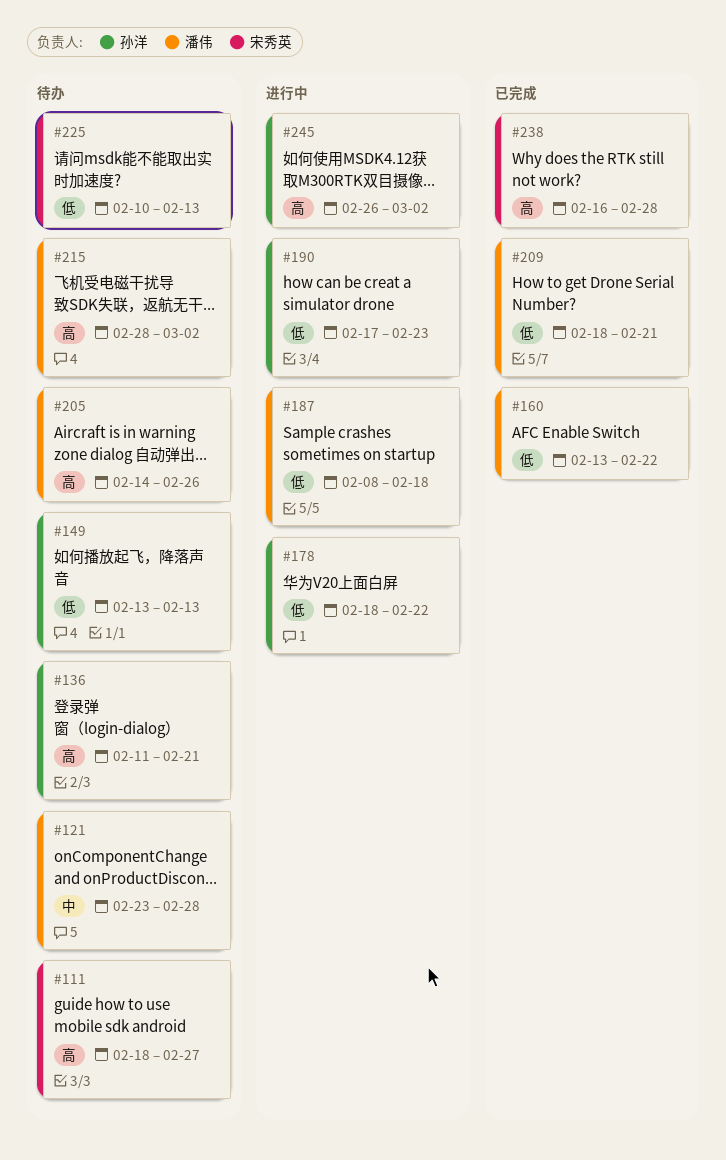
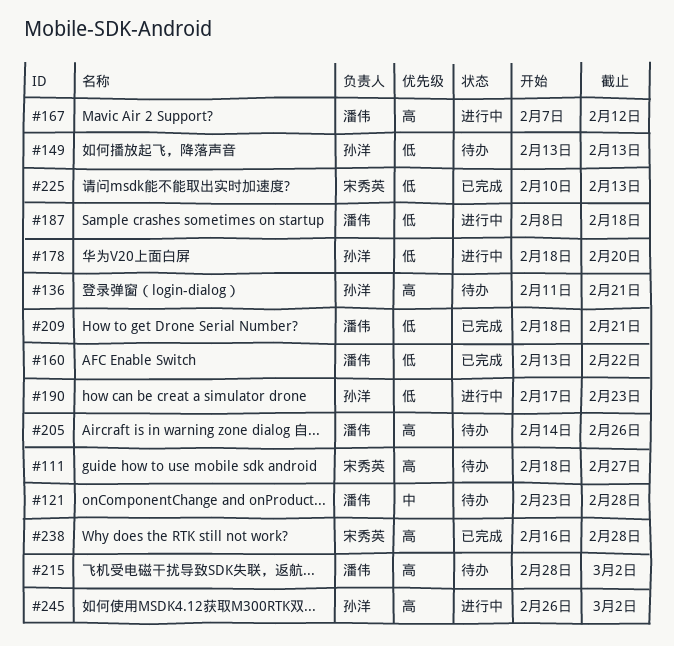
#167: none -> present
#178, due: Feb 22 -> Feb 20
#225, status: 待办 -> 已完成

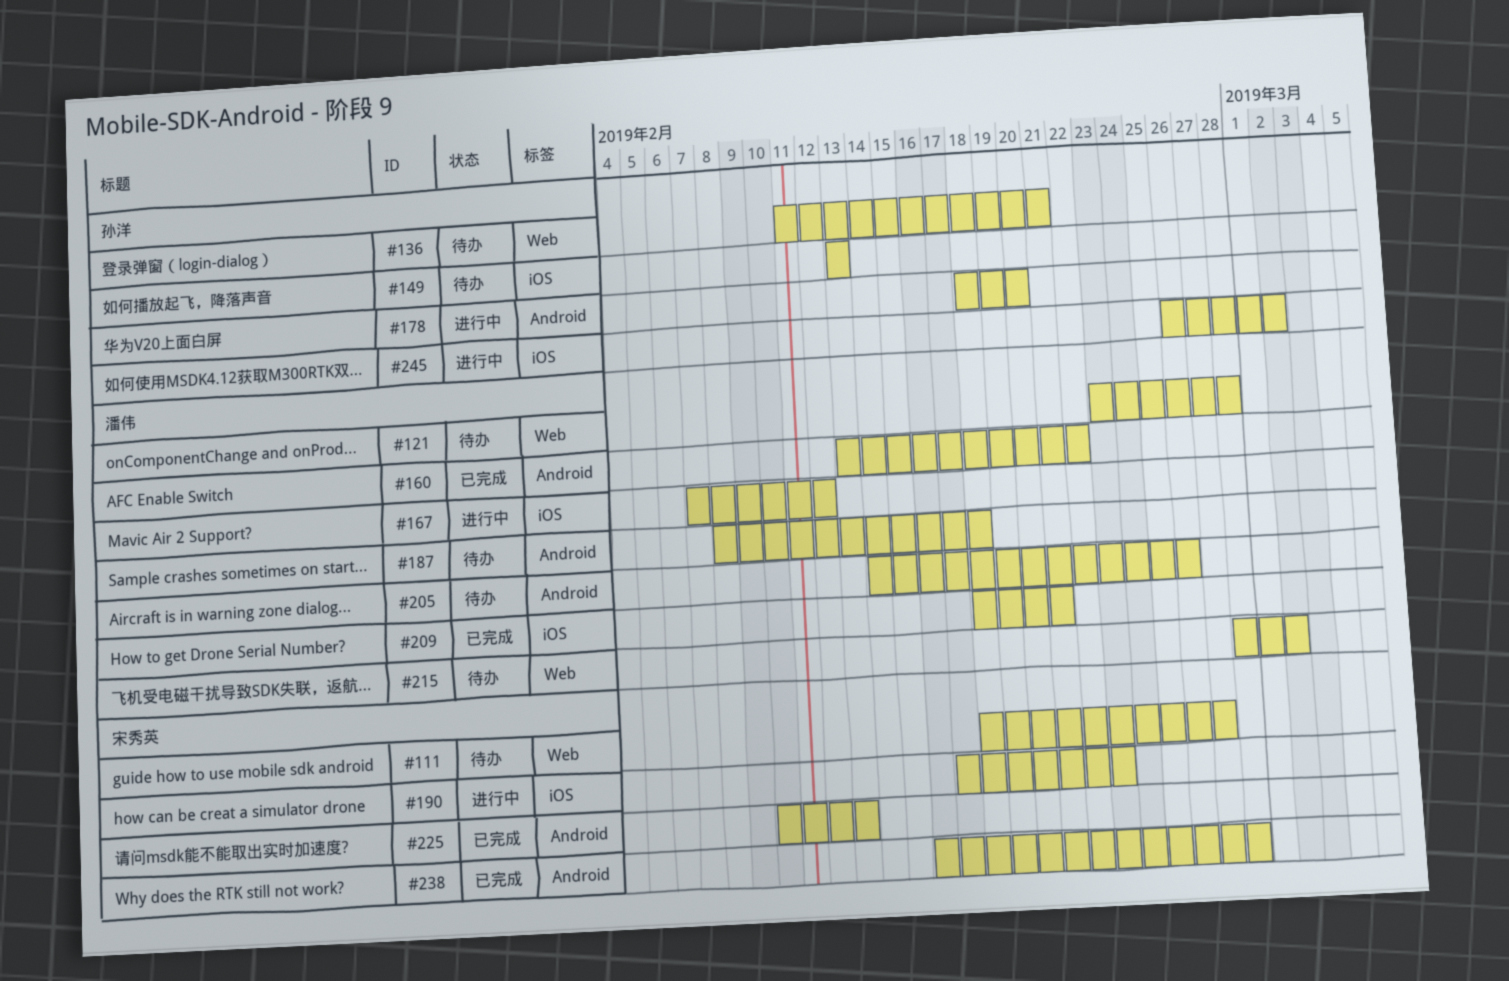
#187, status: 进行中 -> 待办
#190, owner: 孙洋 -> 宋秀英

